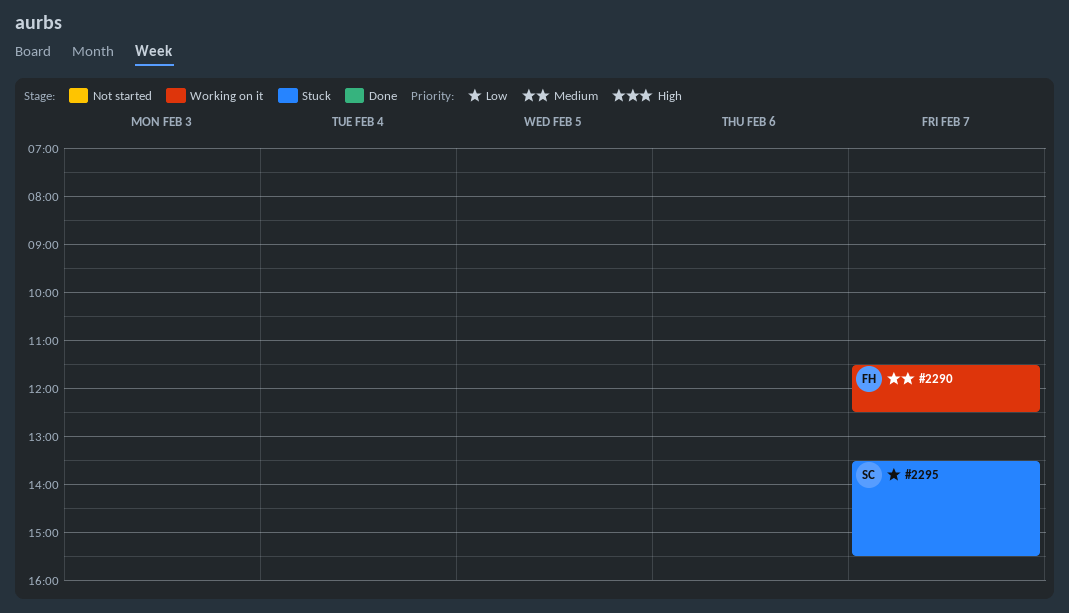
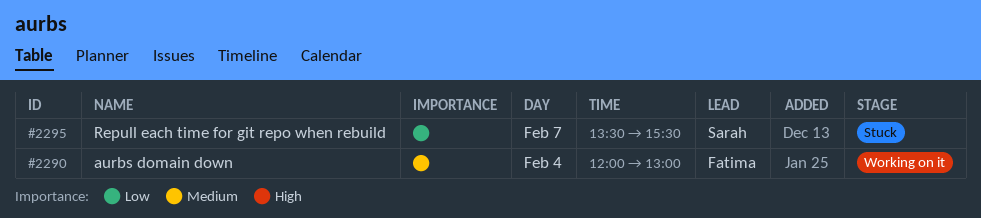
#2290, day: Feb 7 -> Feb 4
#2290, begins: 11:30 -> 12:00
#2290, ends: 12:30 -> 13:00

